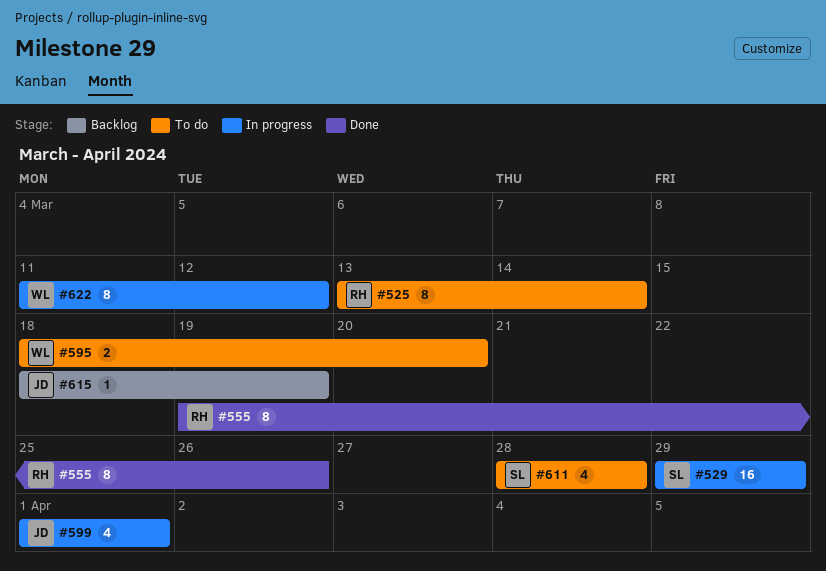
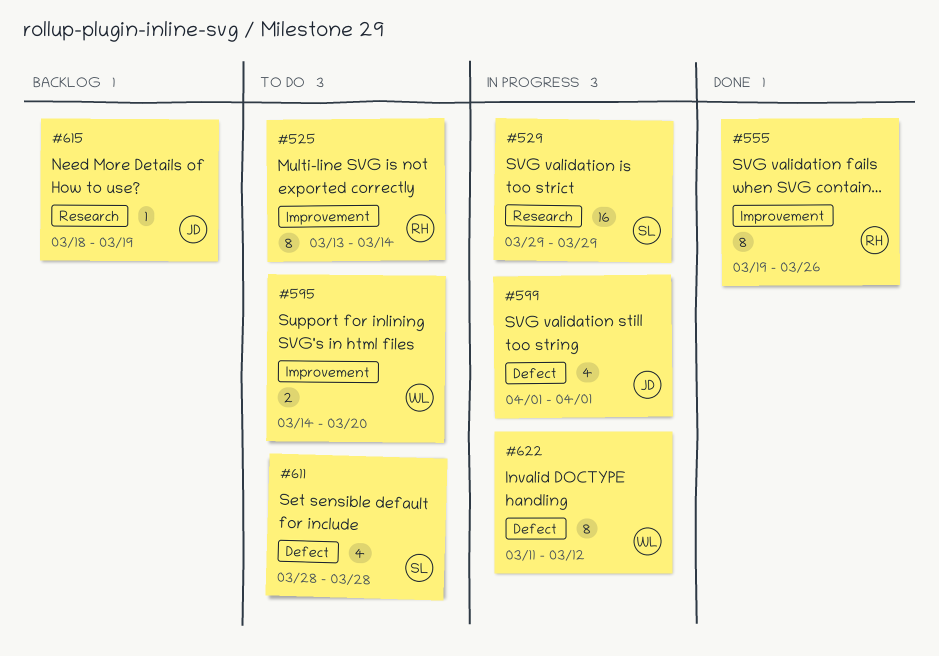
#595, start: Mar 18 -> Mar 14

